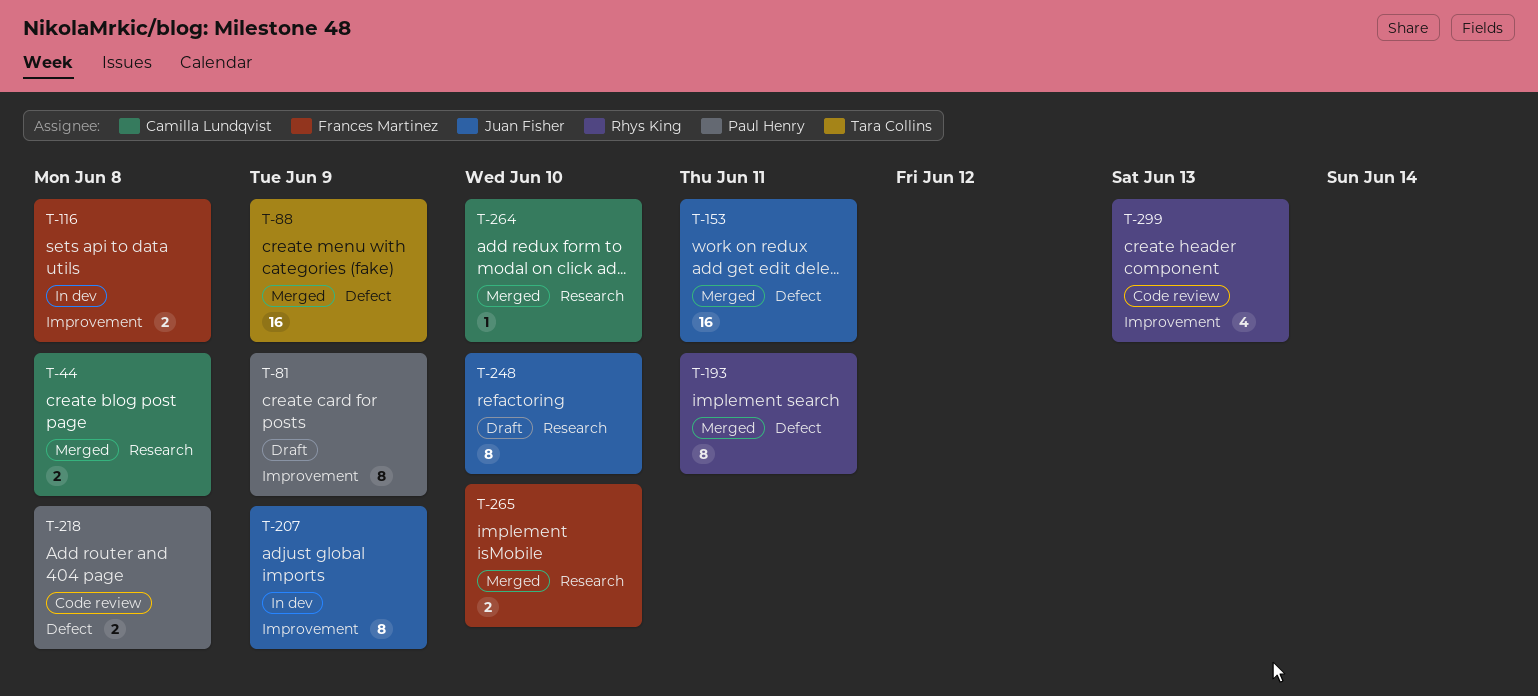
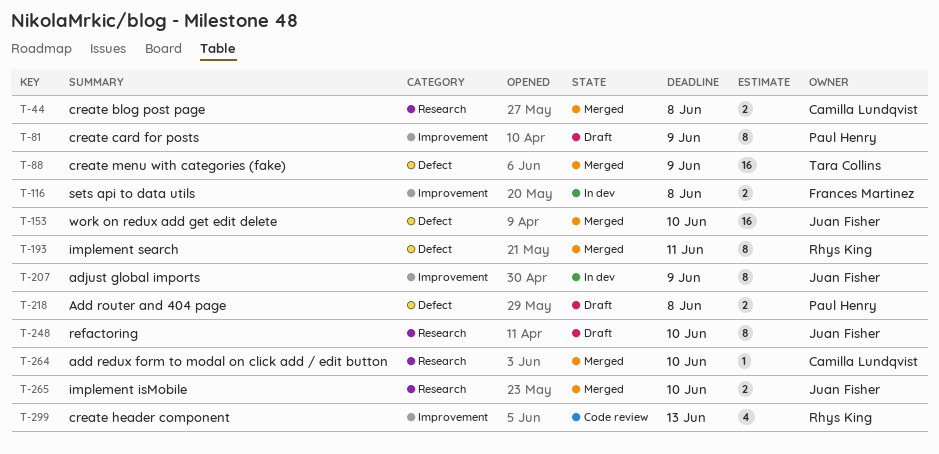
T-153, due: Jun 11 -> Jun 10
T-218, status: Code review -> Draft
T-265, owner: Frances Martinez -> Juan Fisher

